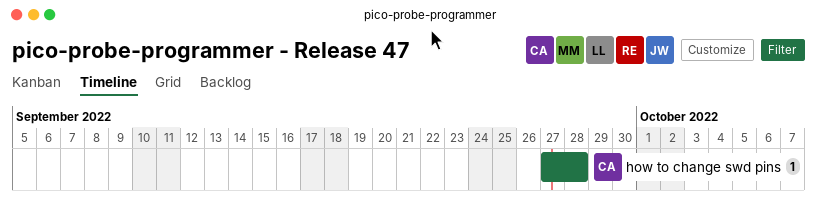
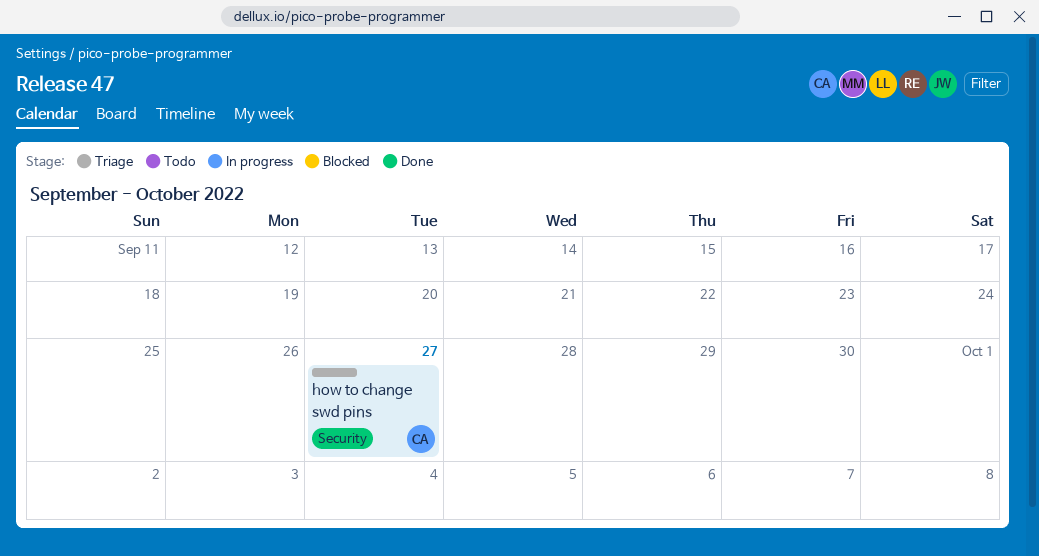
how to change swd pins, due: Sep 28 -> Sep 27

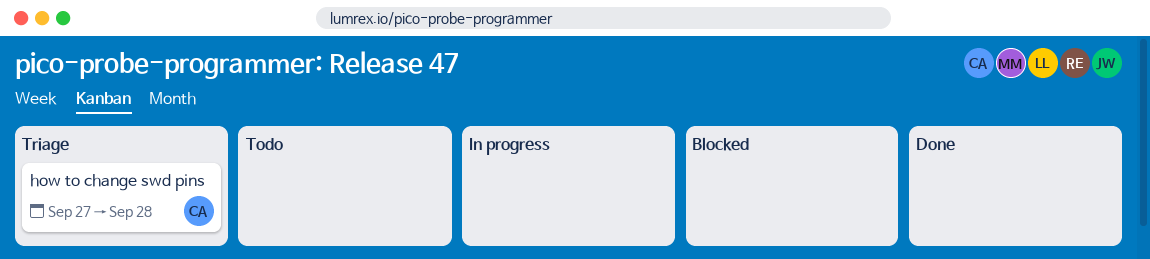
how to change swd pins, due: Sep 27 -> Sep 28

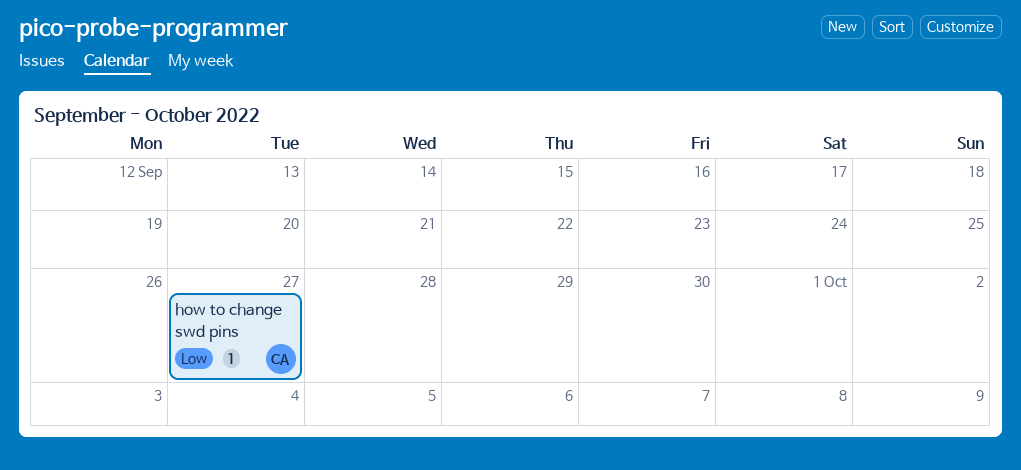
how to change swd pins, due: Sep 28 -> Sep 27

